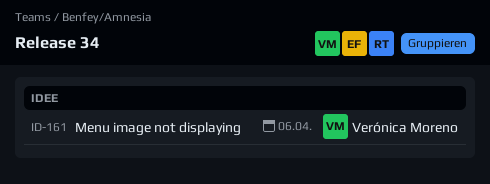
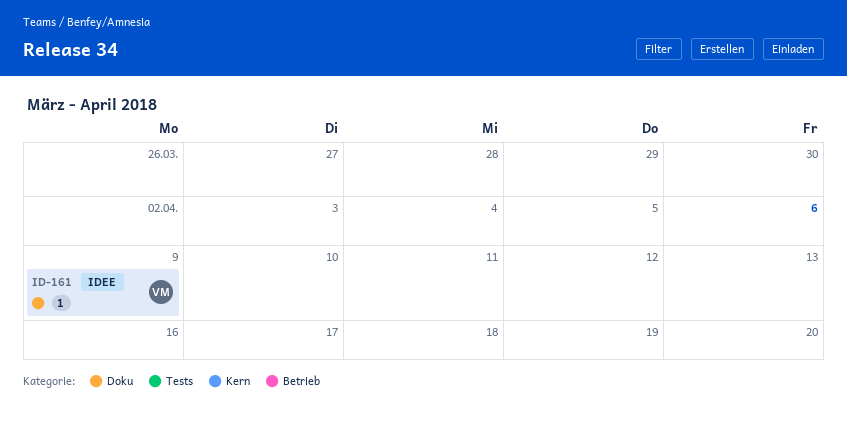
ID-161, due: Apr 6 -> Apr 9

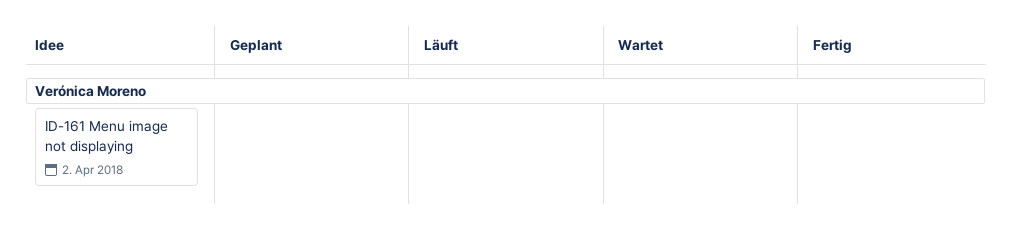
ID-161, due: Apr 9 -> Apr 2

